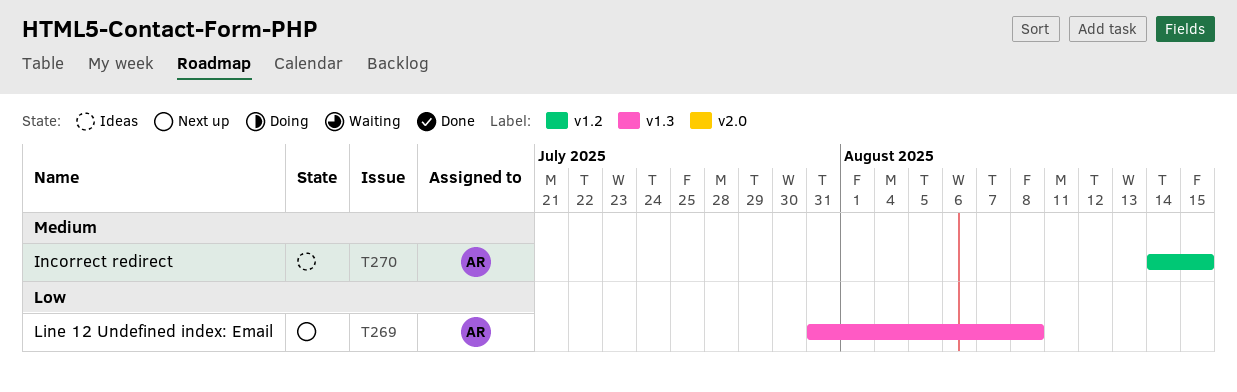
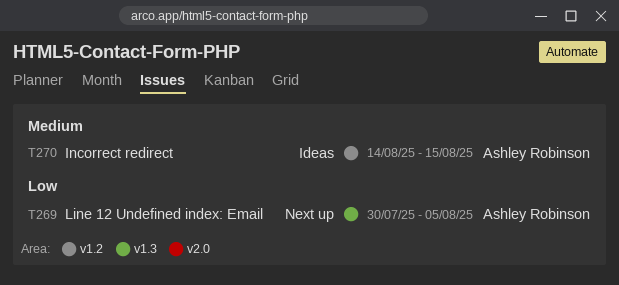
T269, start: Jul 31 -> Jul 30
T269, due: Aug 8 -> Aug 5

